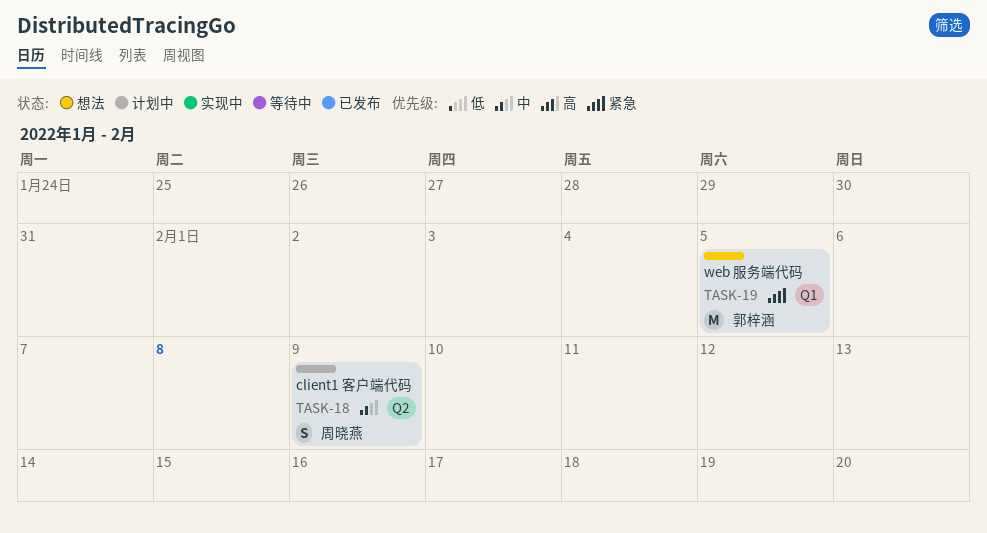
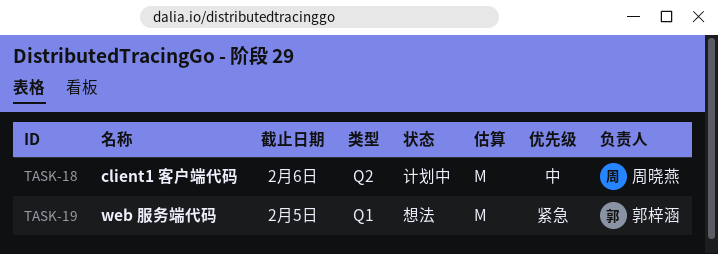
TASK-18, estimate: S -> M
TASK-18, due: Feb 9 -> Feb 6

